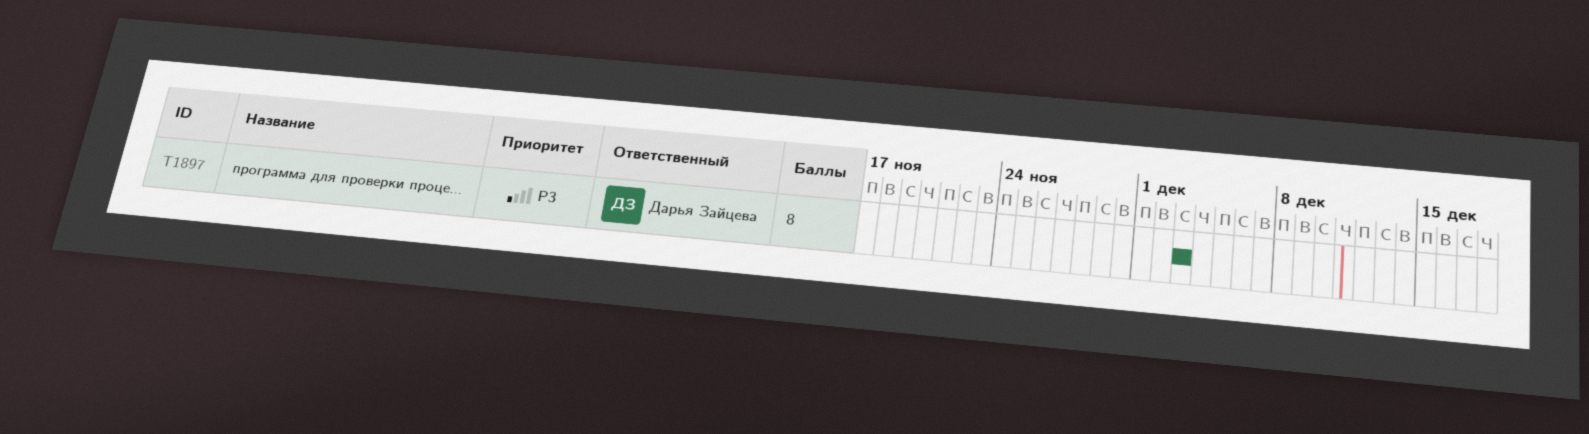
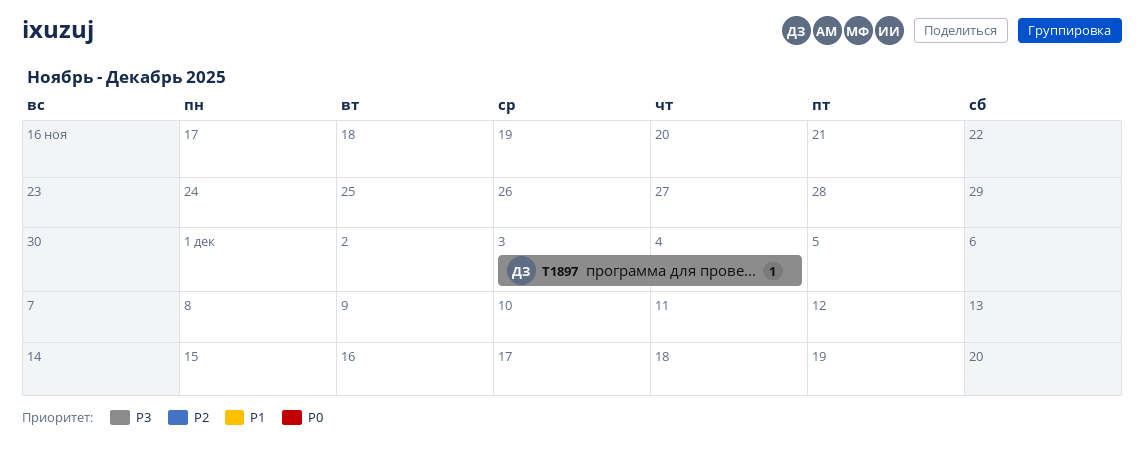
T1897, estimate: 8 -> 1
T1897, due: Dec 3 -> Dec 4

